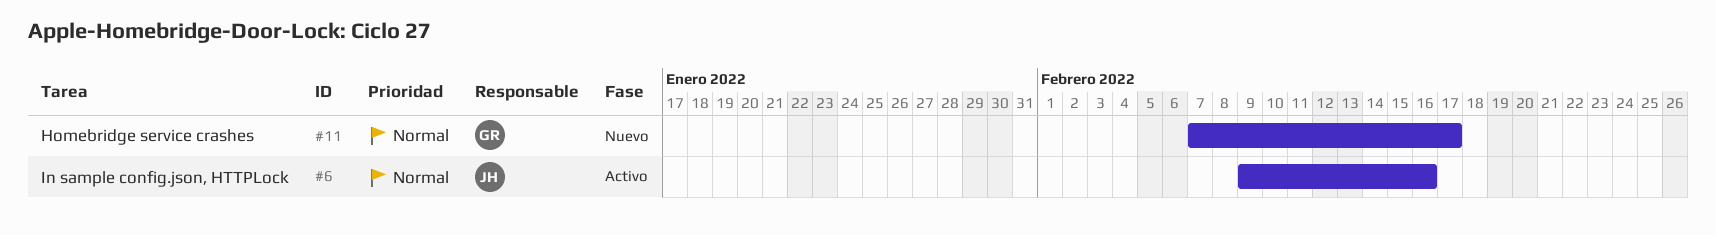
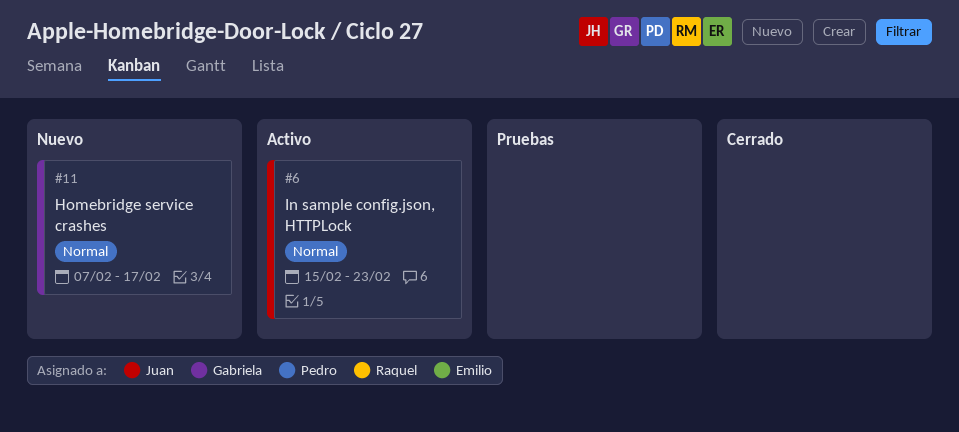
#6, start: Feb 9 -> Feb 15
#6, due: Feb 16 -> Feb 23

